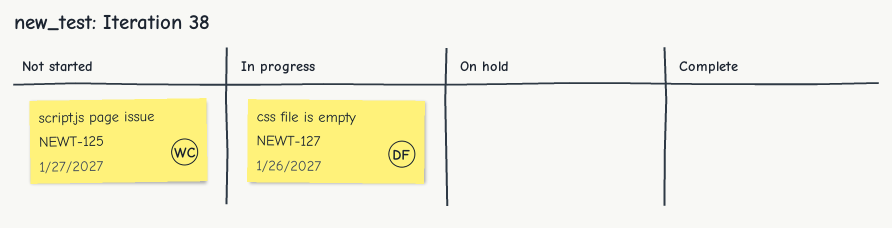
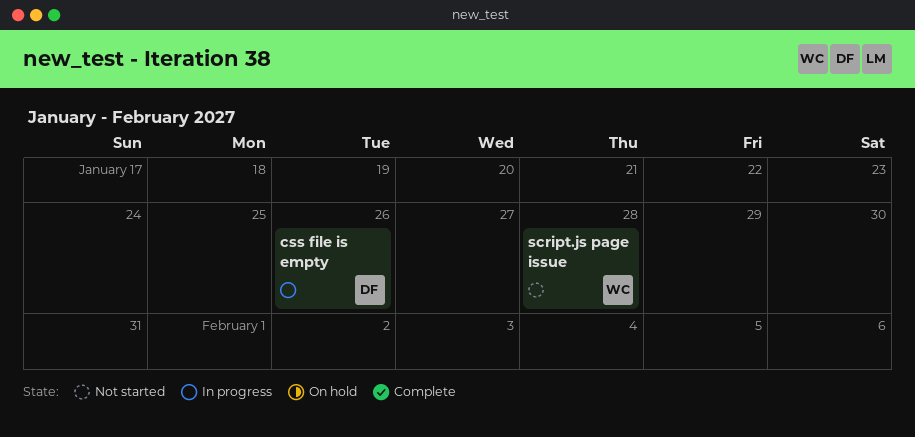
script.js page issue, due: Jan 27 -> Jan 28

